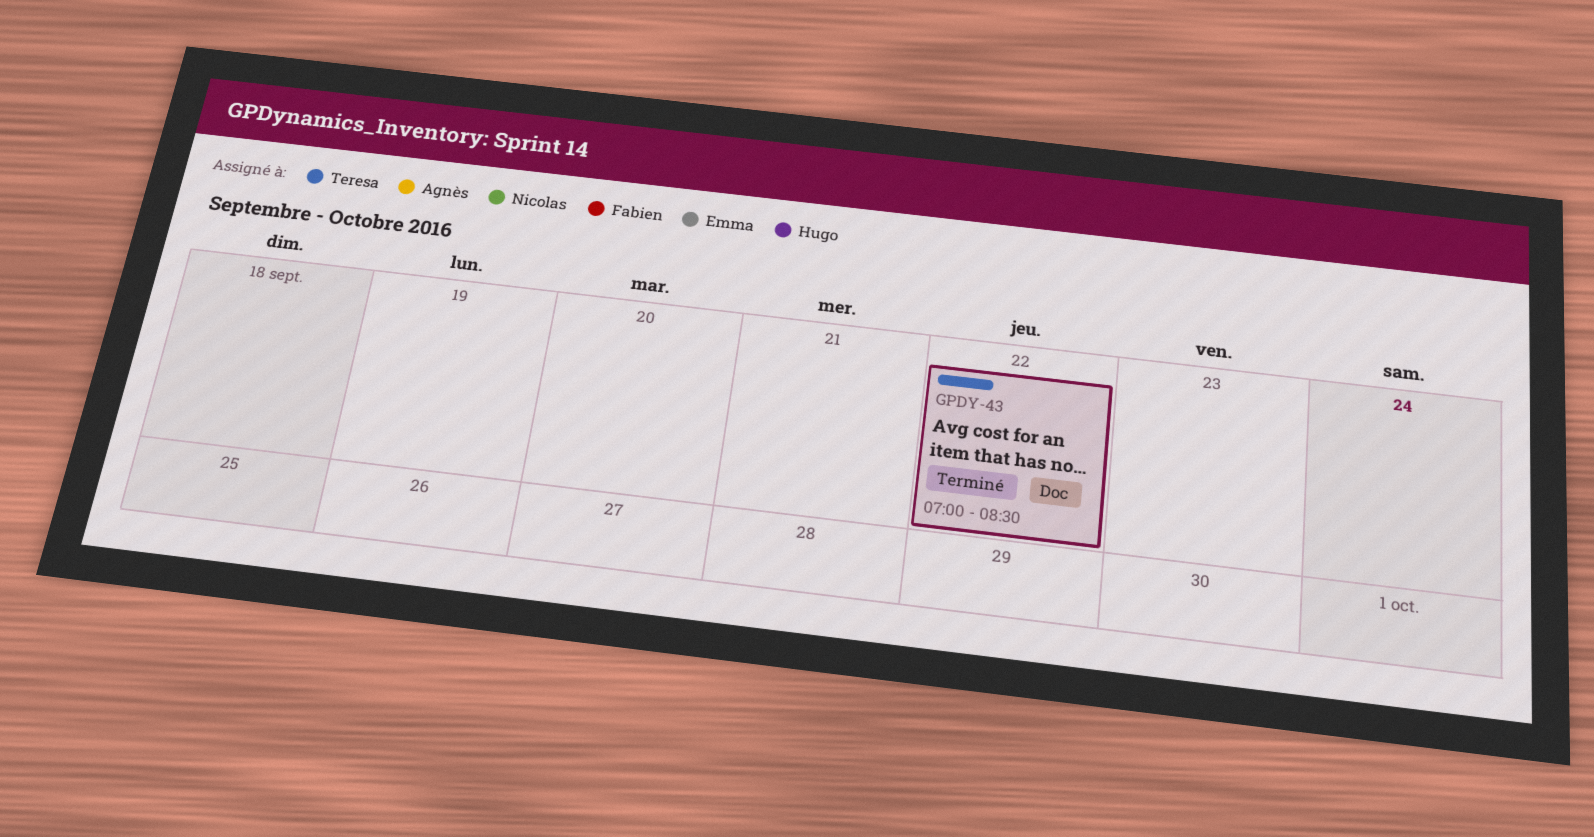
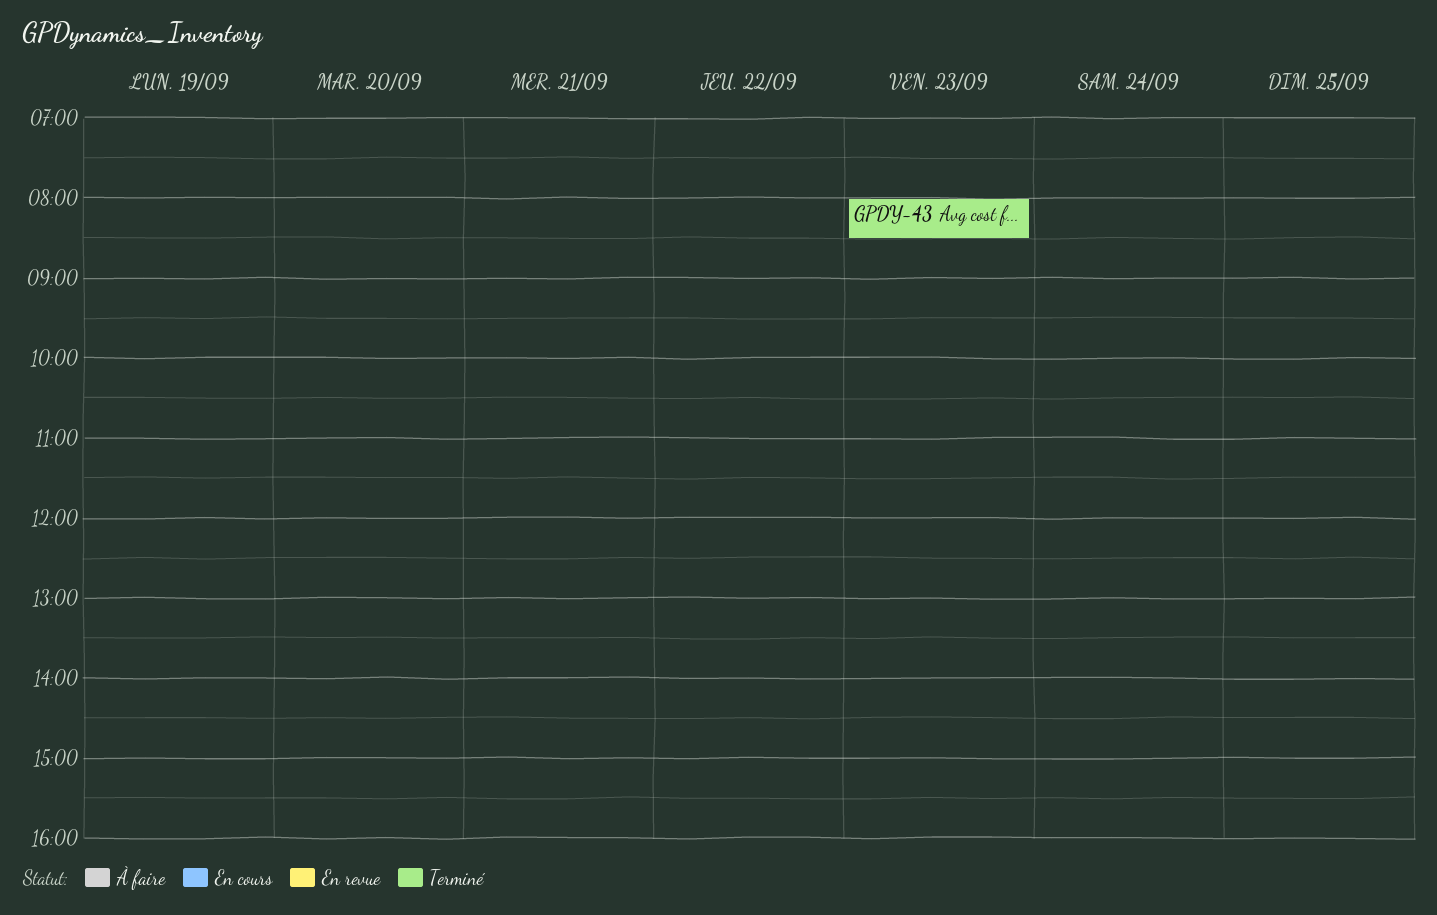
GPDY-43, day: Sep 22 -> Sep 23
GPDY-43, begins: 07:00 -> 08:00

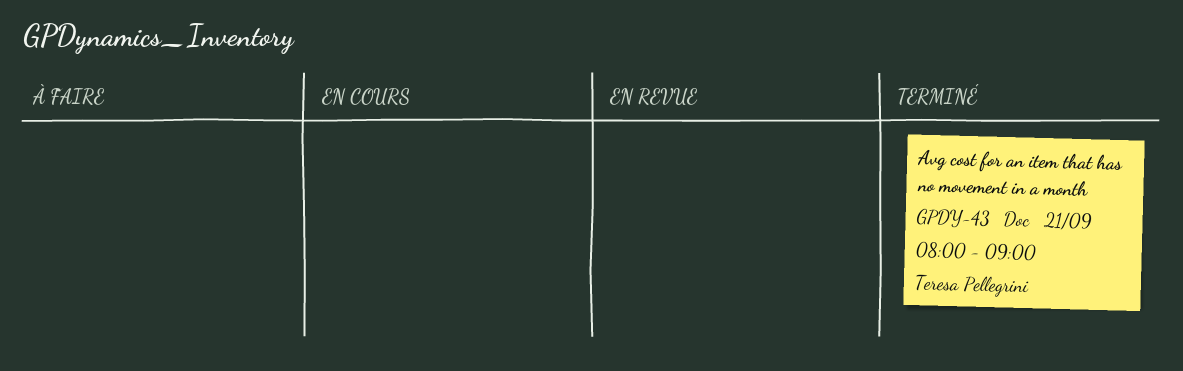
GPDY-43, day: Sep 23 -> Sep 21
GPDY-43, ends: 08:30 -> 09:00

